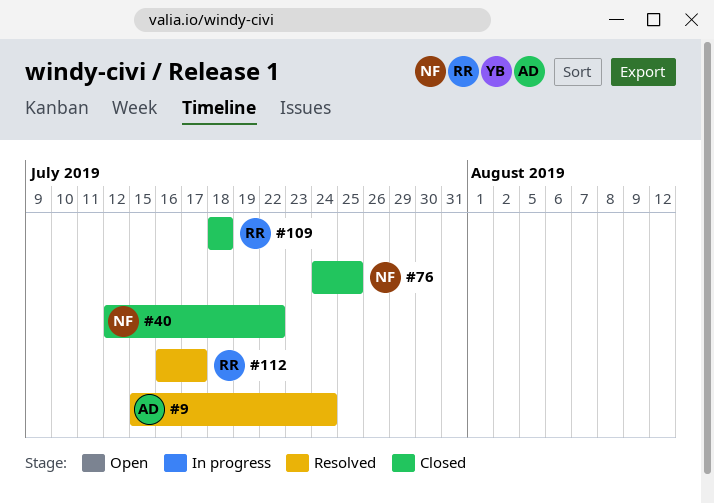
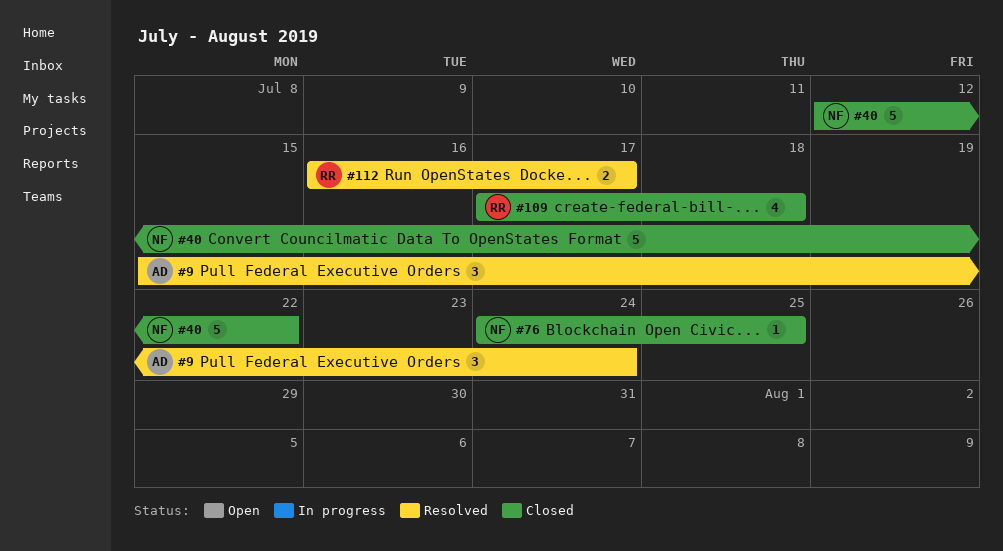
#109, start: Jul 18 -> Jul 17

